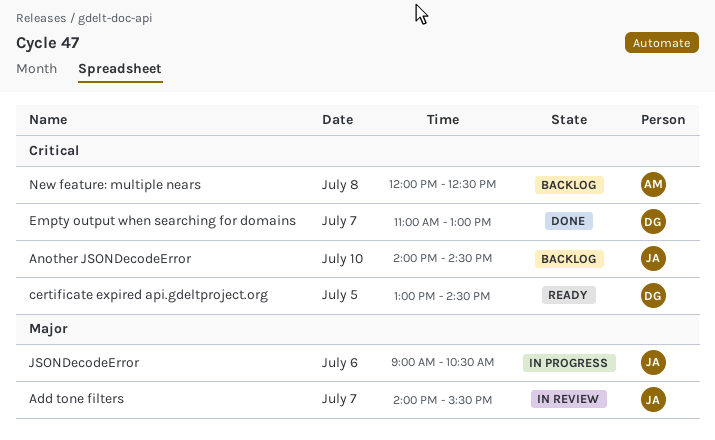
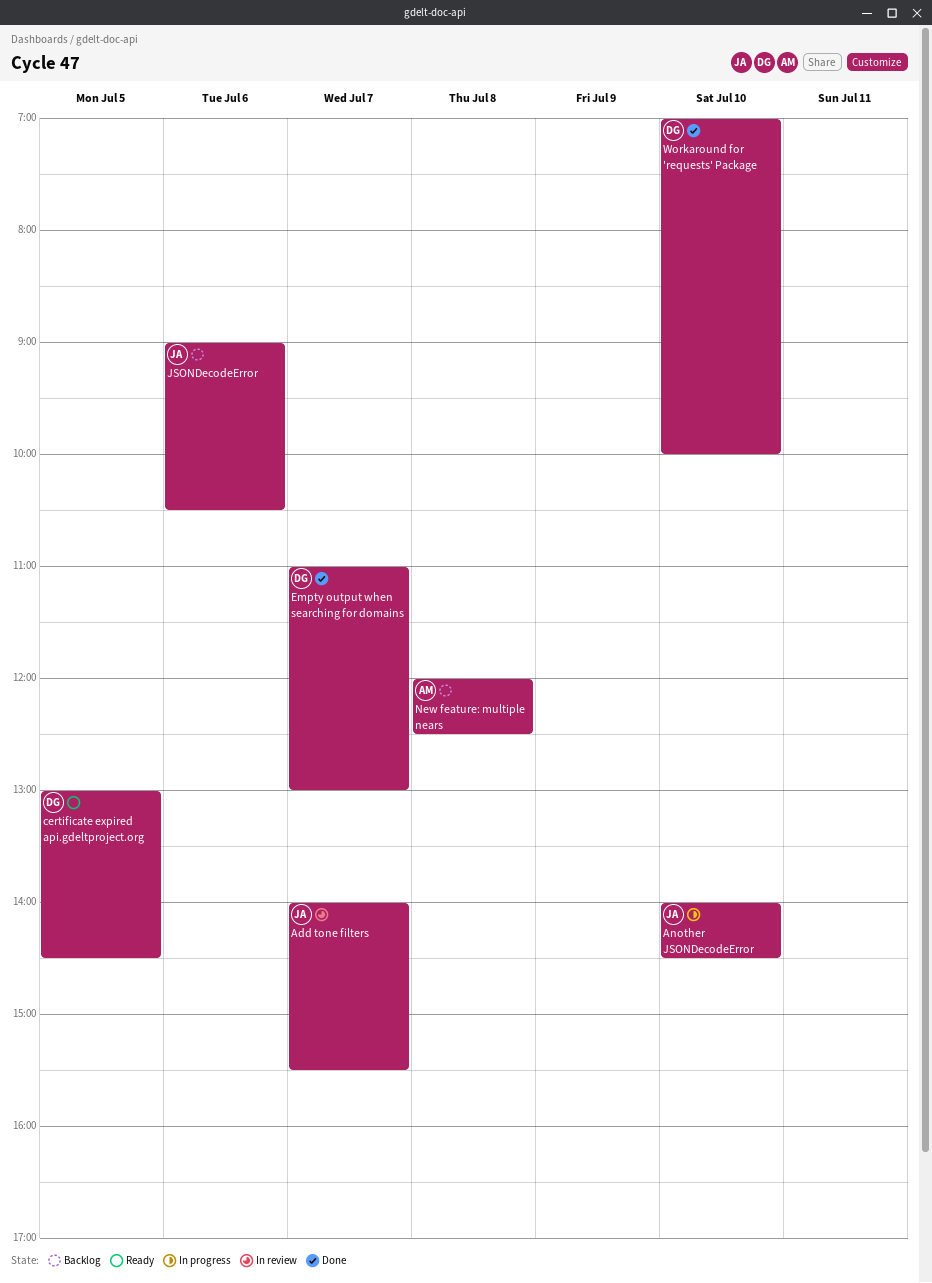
Another JSONDecodeError, status: Backlog -> In progress
JSONDecodeError, status: In progress -> Backlog
Workaround for 'requests' Package: none -> present

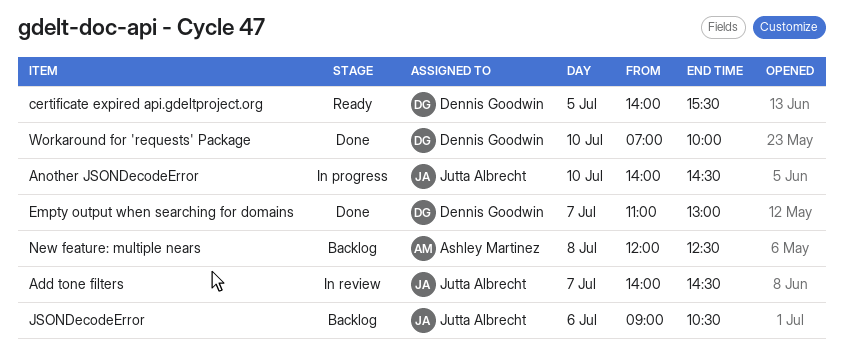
Add tone filters, ends: 15:30 -> 14:30
certificate expired api.gdeltproject.org, begins: 13:00 -> 14:00
certificate expired api.gdeltproject.org, ends: 14:30 -> 15:30

